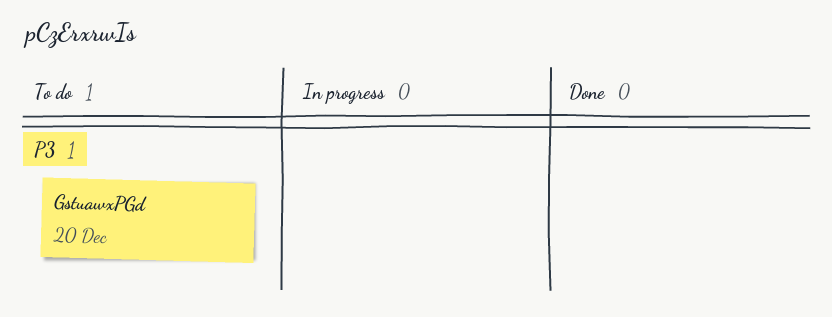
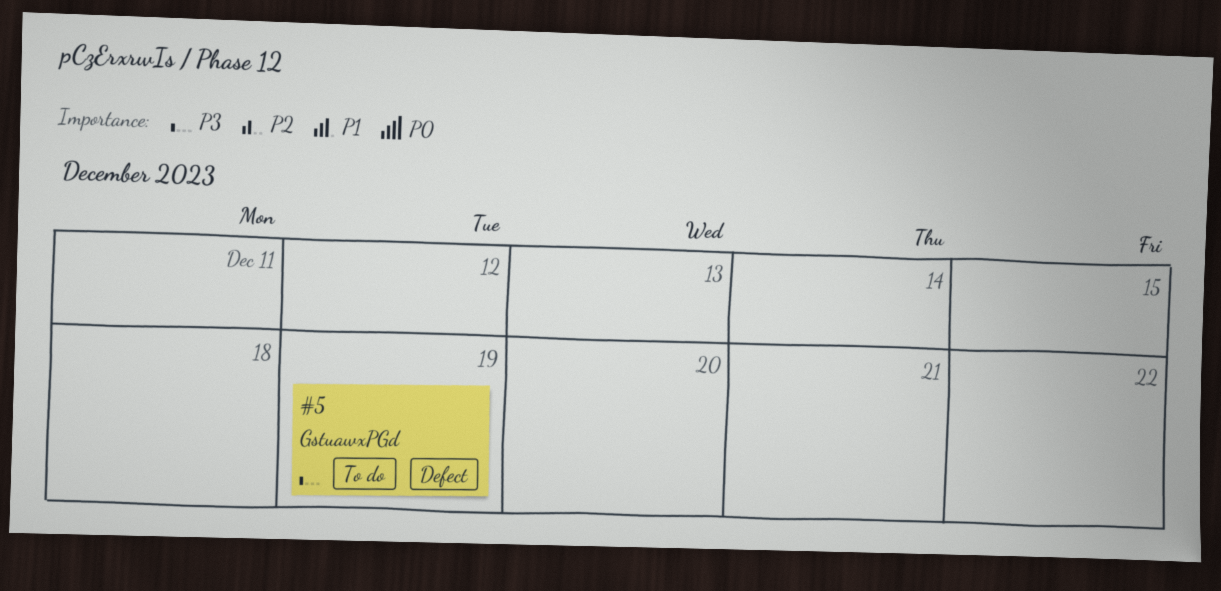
GstuawxPGd, due: Dec 20 -> Dec 19

